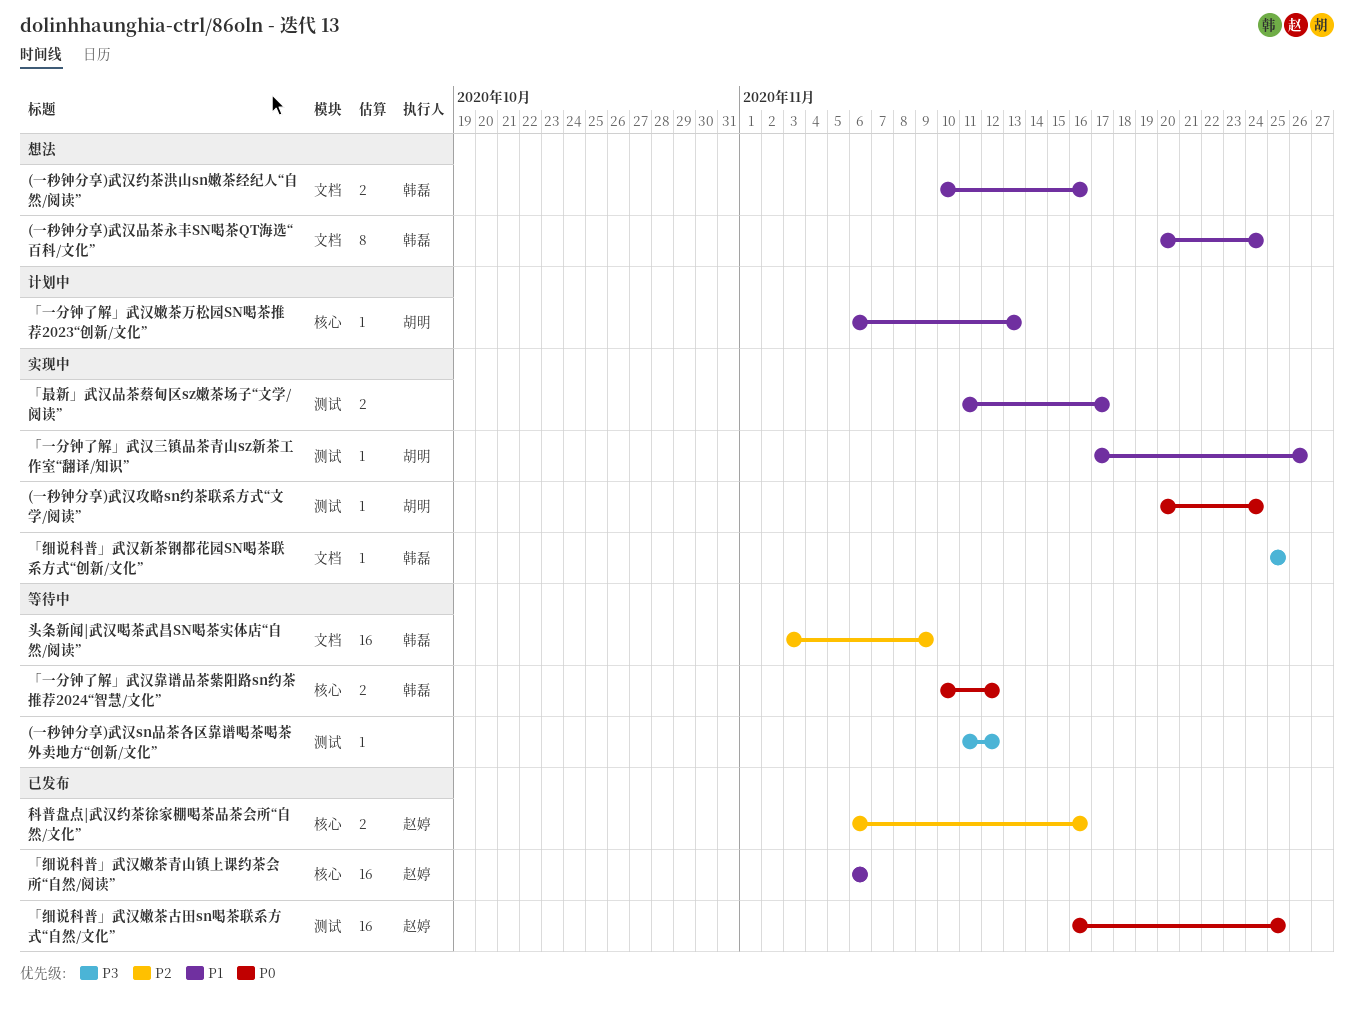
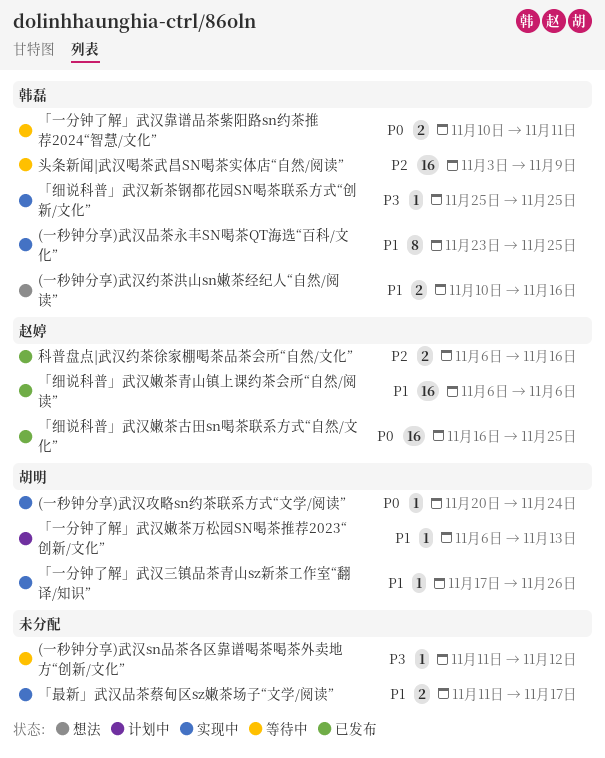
(一秒钟分享)武汉品茶永丰SN喝茶QT海选“百科/文化”, status: 想法 -> 实现中
(一秒钟分享)武汉品茶永丰SN喝茶QT海选“百科/文化”, start: Nov 20 -> Nov 23
(一秒钟分享)武汉品茶永丰SN喝茶QT海选“百科/文化”, due: Nov 24 -> Nov 25
「一分钟了解」武汉靠谱品茶紫阳路sn约茶推荐2024“智慧/文化”, due: Nov 12 -> Nov 11

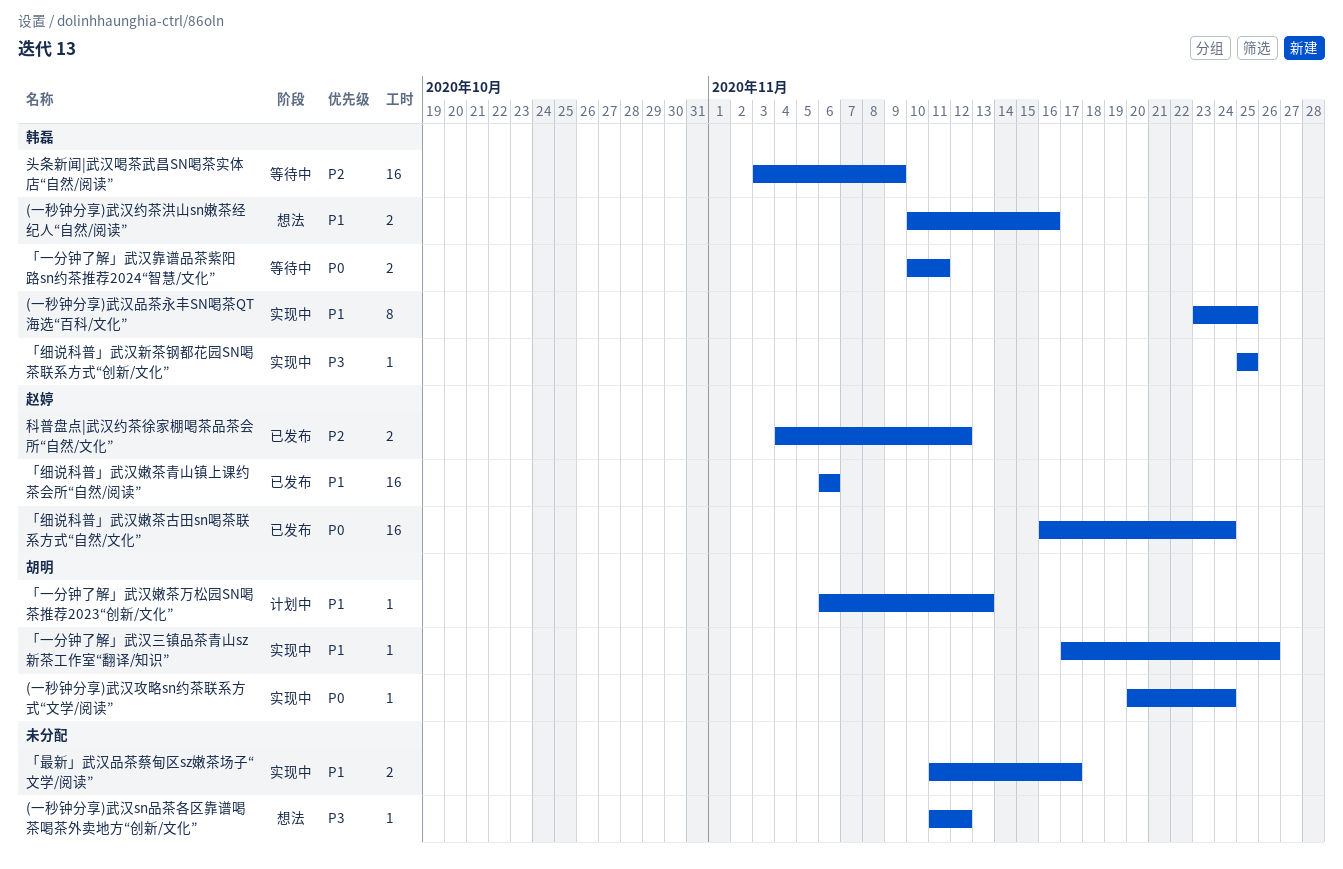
(一秒钟分享)武汉sn品茶各区靠谱喝茶喝茶外卖地方“创新/文化”, status: 等待中 -> 想法
「细说科普」武汉嫩茶古田sn喝茶联系方式“自然/文化”, due: Nov 25 -> Nov 24
科普盘点|武汉约茶徐家棚喝茶品茶会所“自然/文化”, start: Nov 6 -> Nov 4
科普盘点|武汉约茶徐家棚喝茶品茶会所“自然/文化”, due: Nov 16 -> Nov 12

